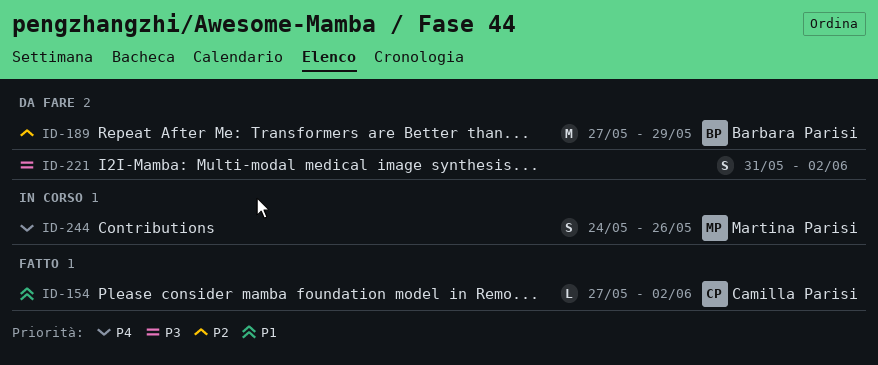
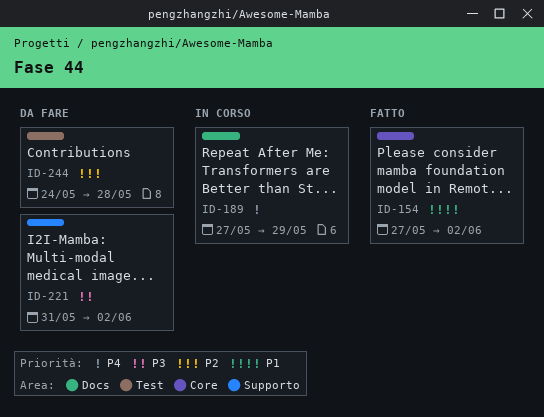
ID-189, status: Da fare -> In corso
ID-189, priority: P2 -> P4
ID-244, status: In corso -> Da fare
ID-244, priority: P4 -> P2
ID-244, due: May 26 -> May 28

